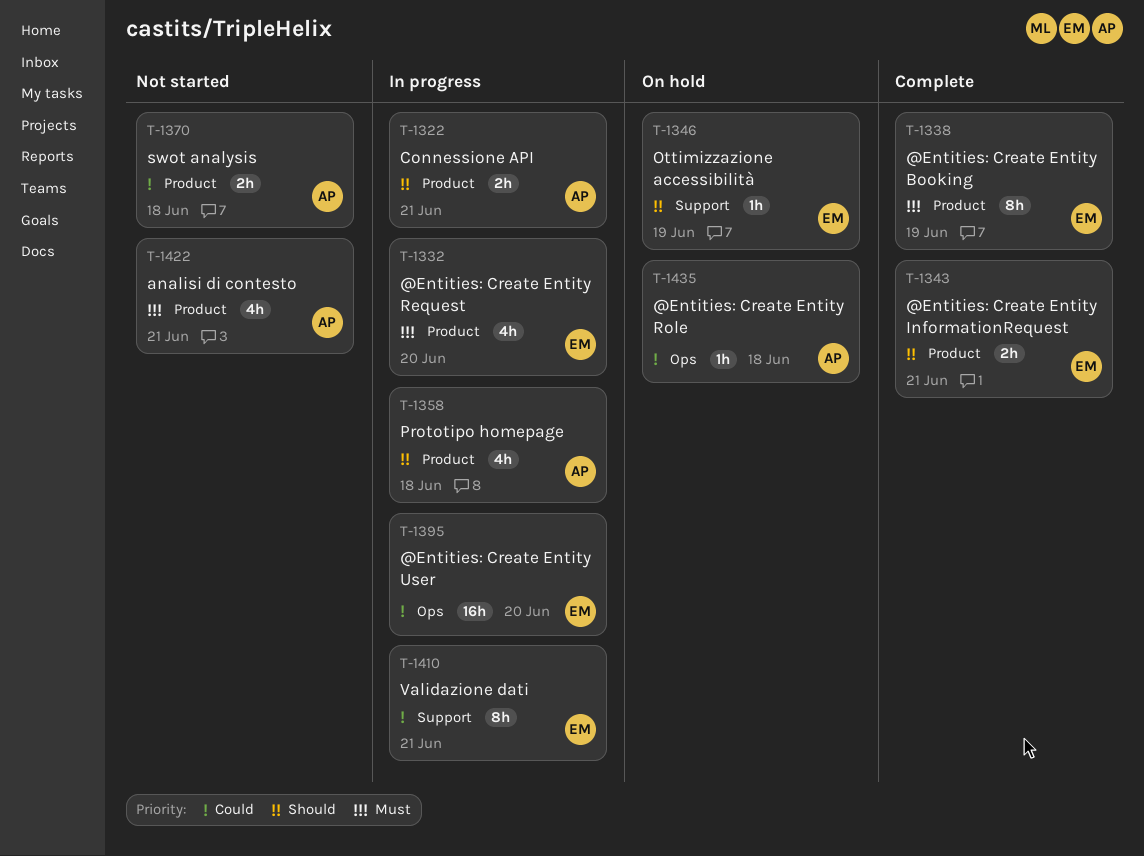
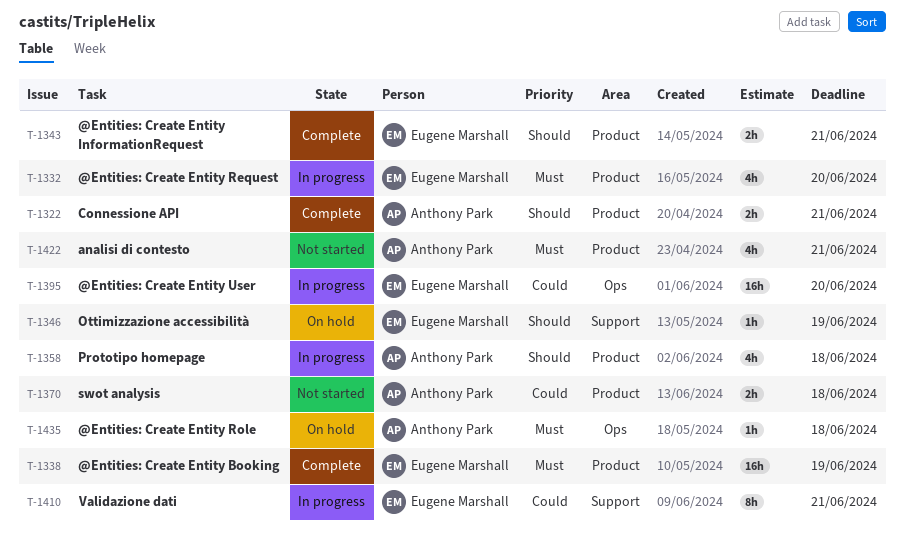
T-1322, status: In progress -> Complete
T-1338, estimate: 8h -> 16h
T-1435, priority: Could -> Must

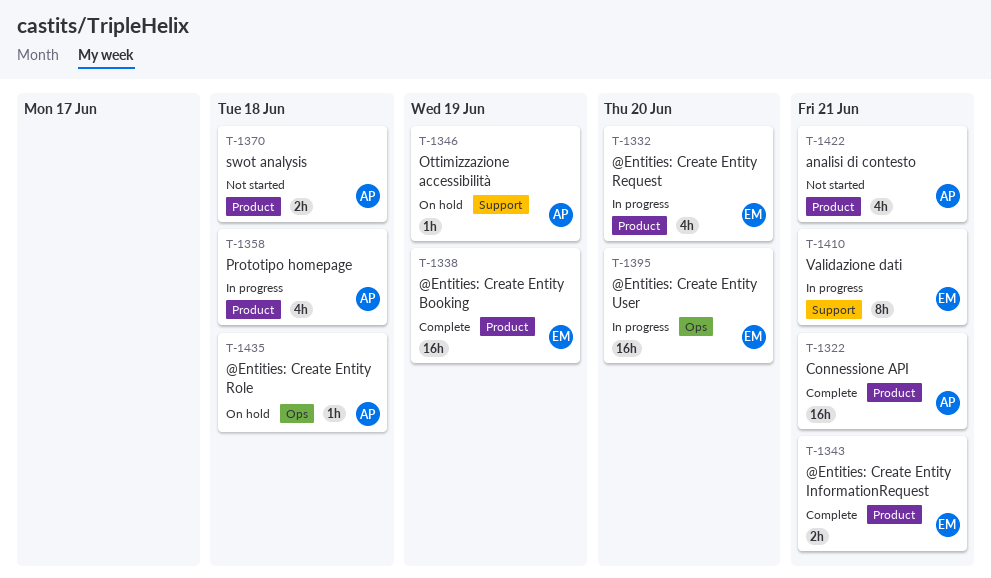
T-1322, estimate: 2h -> 16h
T-1346, owner: Eugene Marshall -> Anthony Park

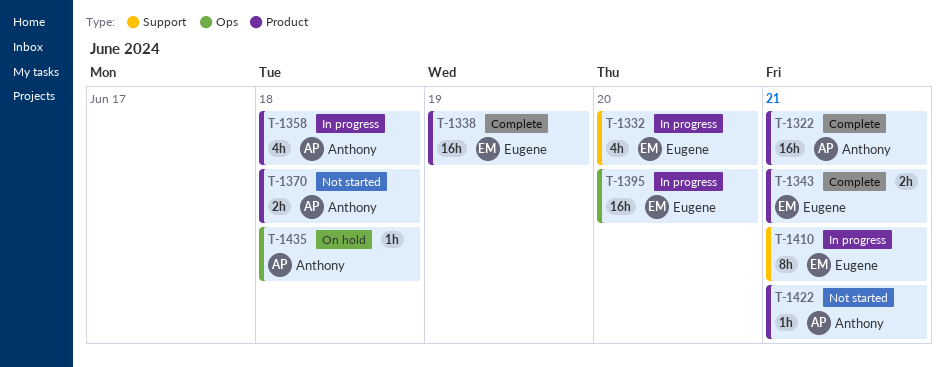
T-1332, label: Product -> Support
T-1346: present -> none
T-1422, estimate: 4h -> 1h

